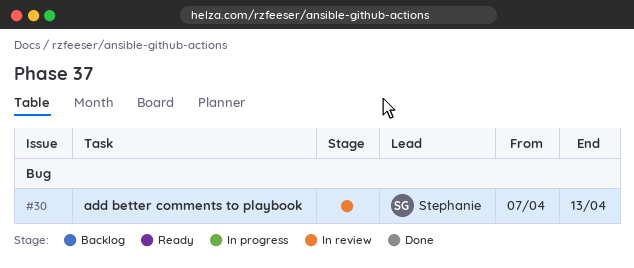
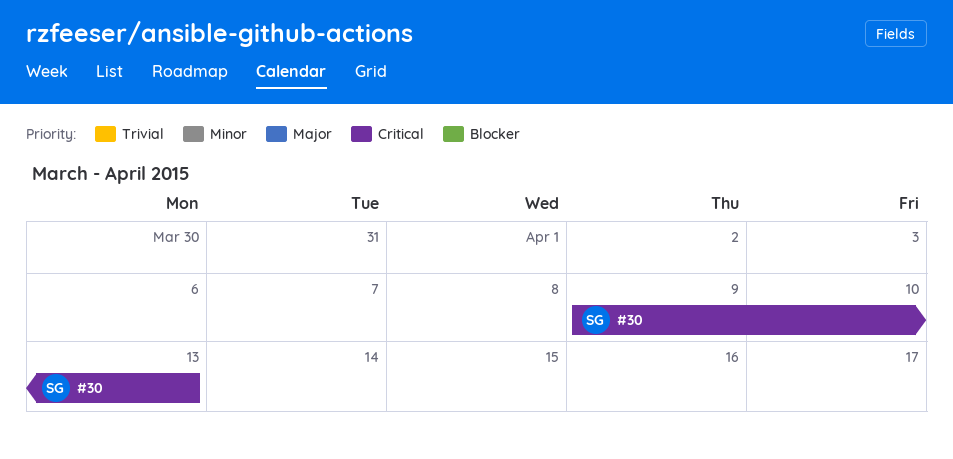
#30, start: Apr 7 -> Apr 9

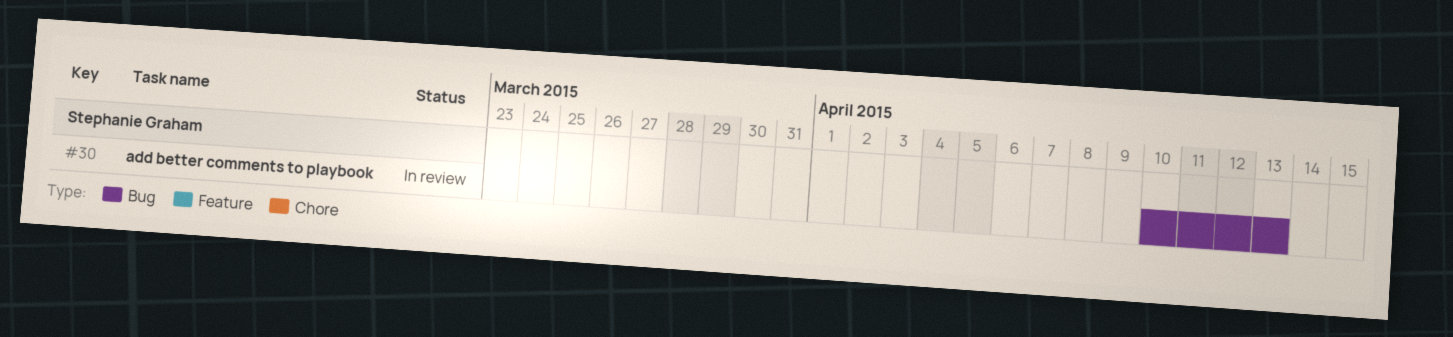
#30, start: Apr 9 -> Apr 10

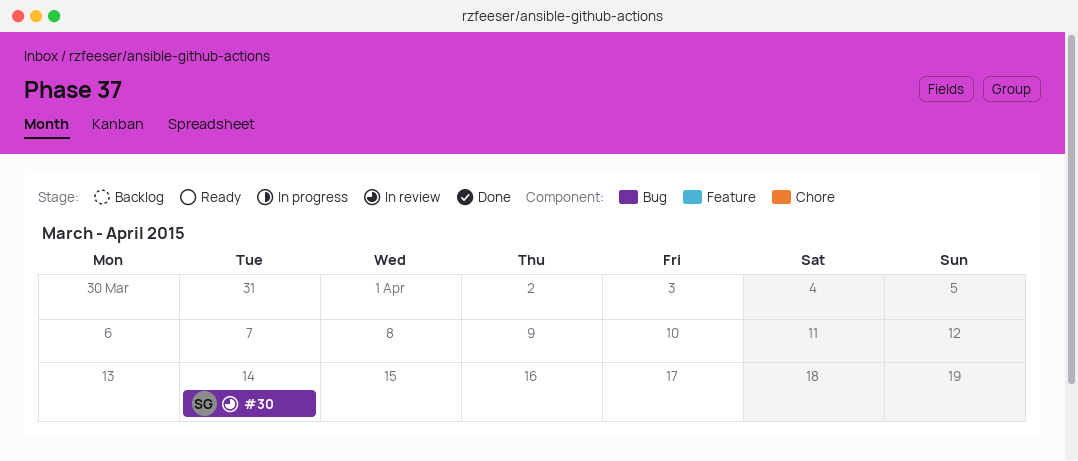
#30, start: Apr 10 -> Apr 14
#30, due: Apr 13 -> Apr 14

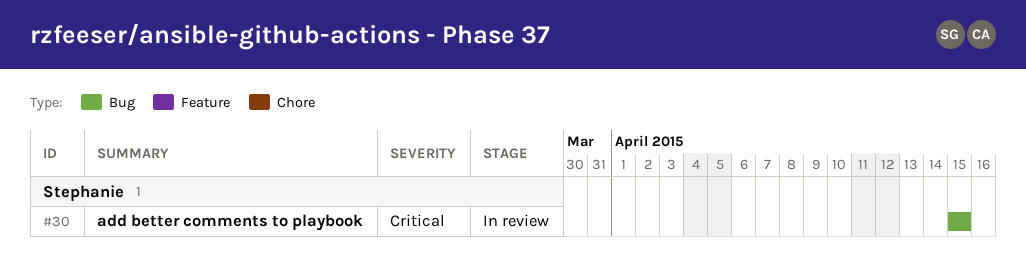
#30, start: Apr 14 -> Apr 15
#30, due: Apr 14 -> Apr 15

